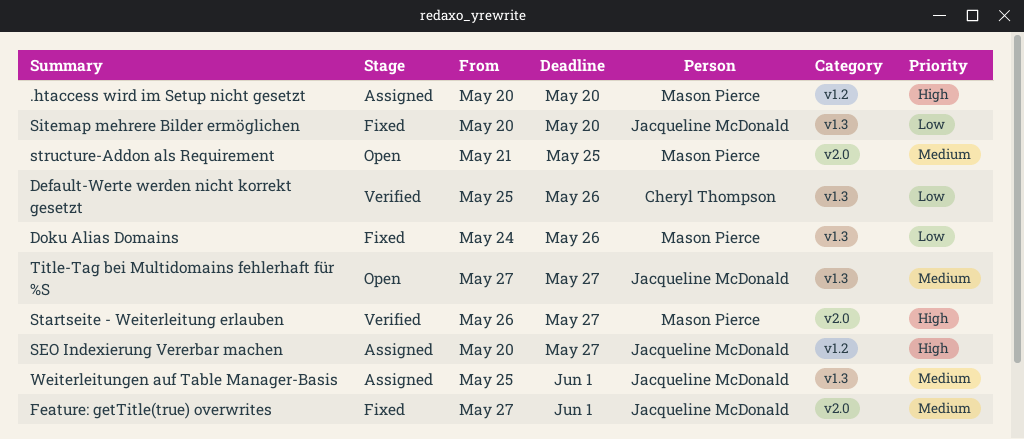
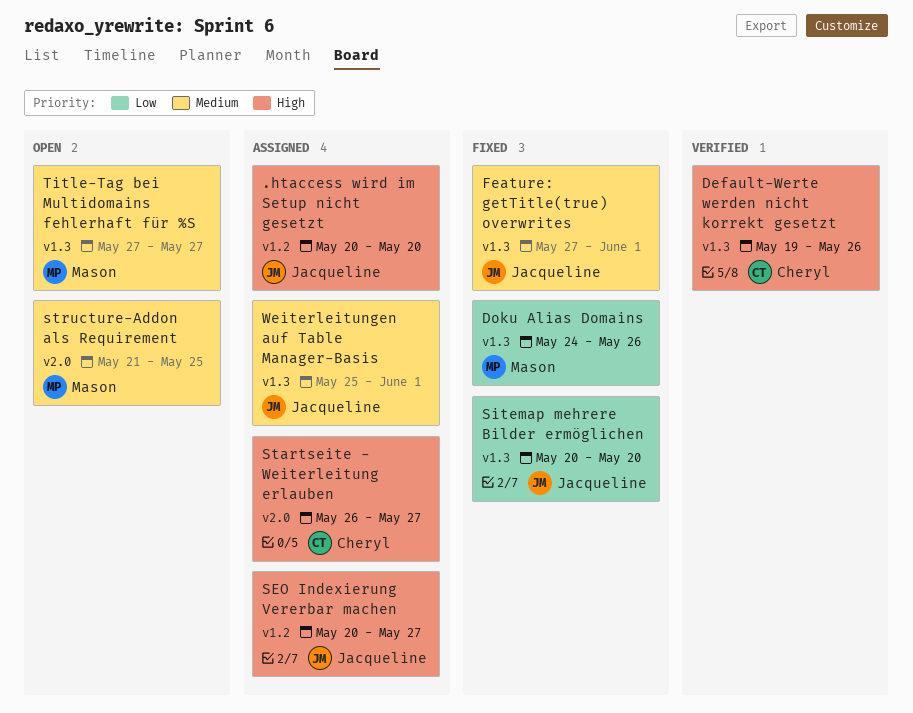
.htaccess wird im Setup nicht gesetzt, owner: Mason Pierce -> Jacqueline McDonald
Default-Werte werden nicht korrekt gesetzt, priority: Low -> High
Default-Werte werden nicht korrekt gesetzt, start: May 25 -> May 19
Feature: getTitle(true) overwrites, label: v2.0 -> v1.3
Startseite - Weiterleitung erlauben, status: Verified -> Assigned
Startseite - Weiterleitung erlauben, owner: Mason Pierce -> Cheryl Thompson
Title-Tag bei Multidomains fehlerhaft für %S, owner: Jacqueline McDonald -> Mason Pierce

